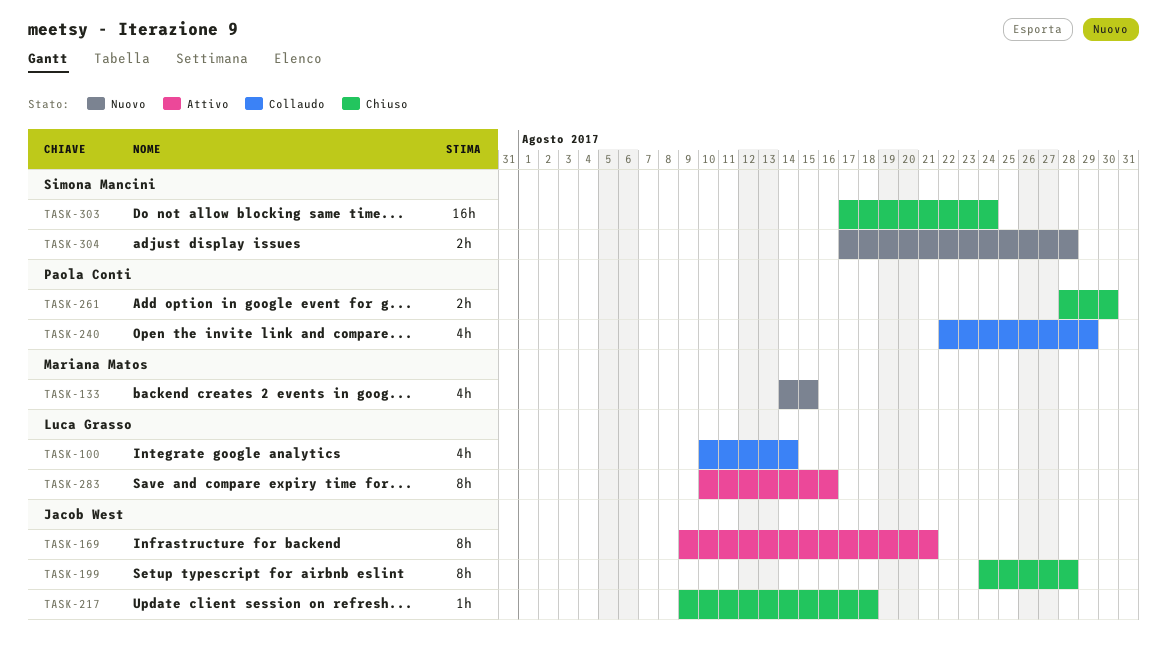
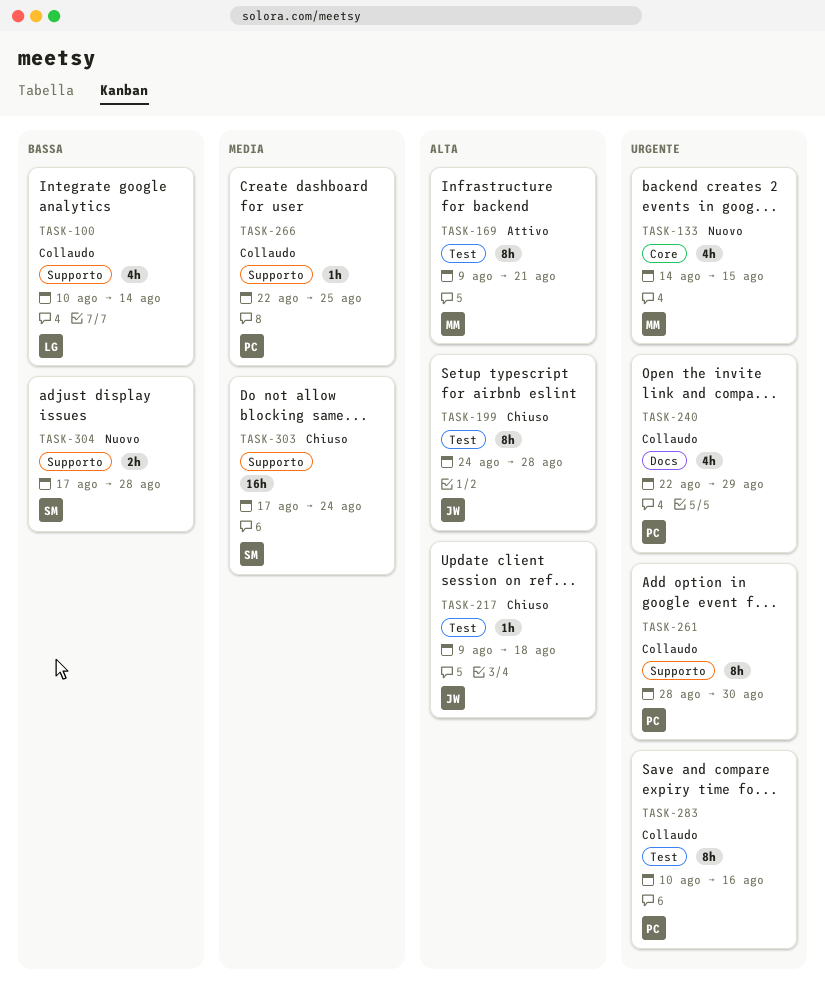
TASK-169, owner: Jacob West -> Mariana Matos
TASK-261, status: Chiuso -> Collaudo
TASK-261, estimate: 2h -> 8h
TASK-266: none -> present
TASK-283, status: Attivo -> Collaudo
TASK-283, owner: Luca Grasso -> Paola Conti

